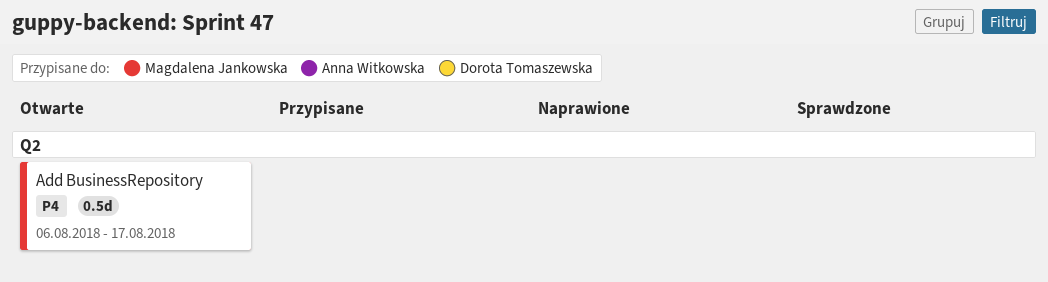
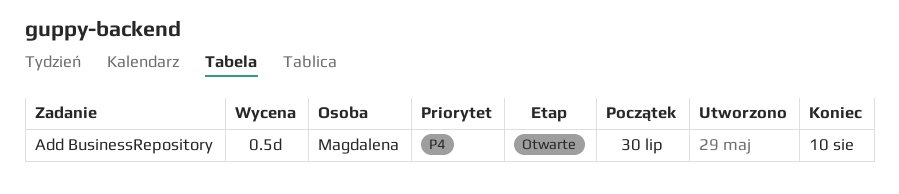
Add BusinessRepository, start: Aug 6 -> Jul 30
Add BusinessRepository, due: Aug 17 -> Aug 10

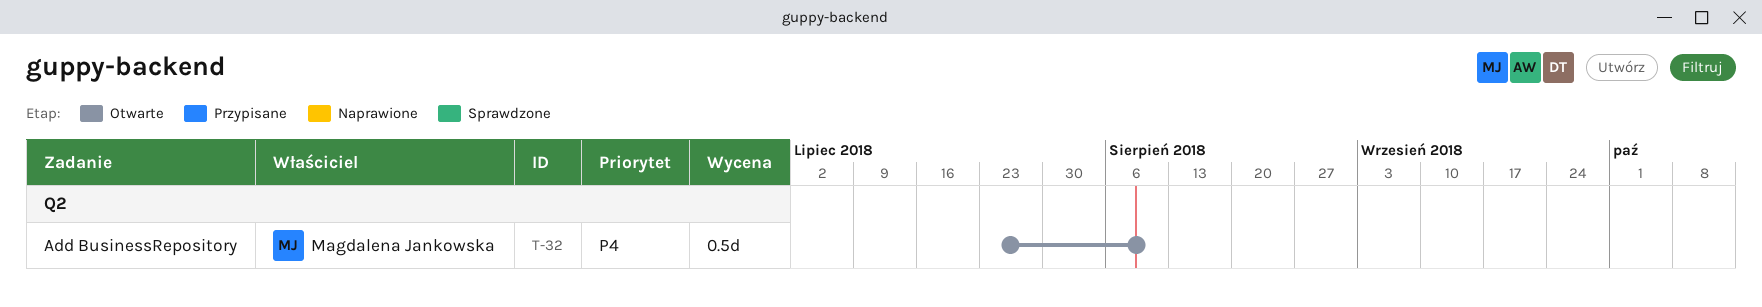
Add BusinessRepository, start: Jul 30 -> Jul 23

